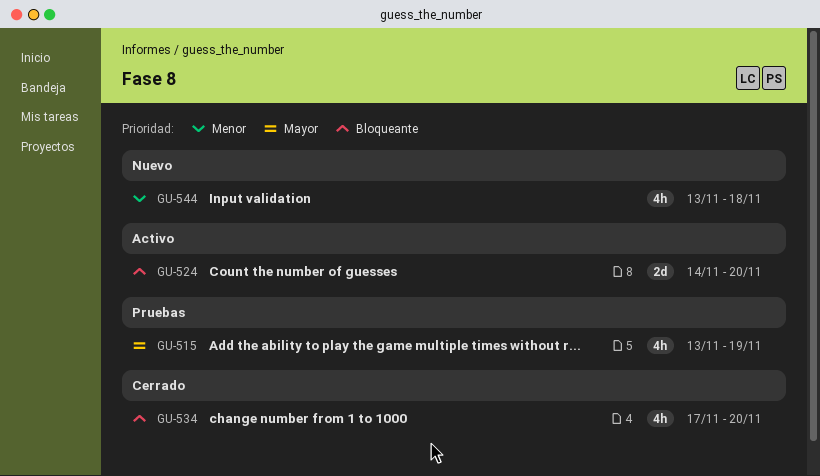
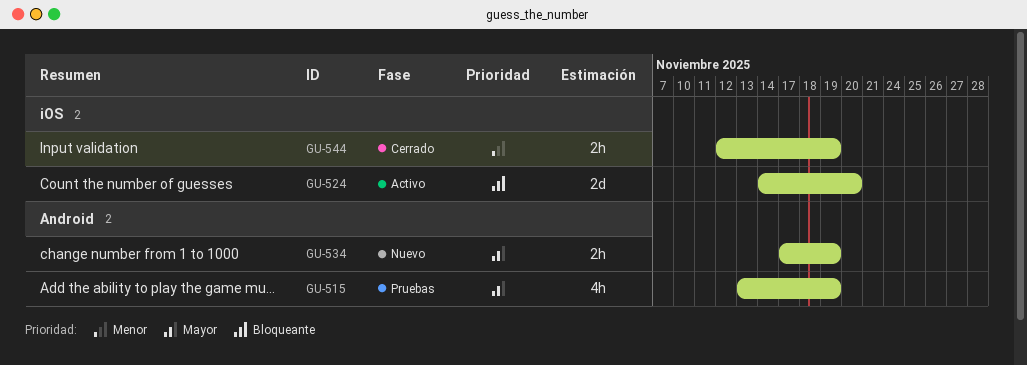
GU-534, status: Cerrado -> Nuevo
GU-534, priority: Bloqueante -> Mayor
GU-534, estimate: 4h -> 2h
GU-534, due: Nov 20 -> Nov 19
GU-544, status: Nuevo -> Cerrado
GU-544, estimate: 4h -> 2h
GU-544, start: Nov 13 -> Nov 12
GU-544, due: Nov 18 -> Nov 19

